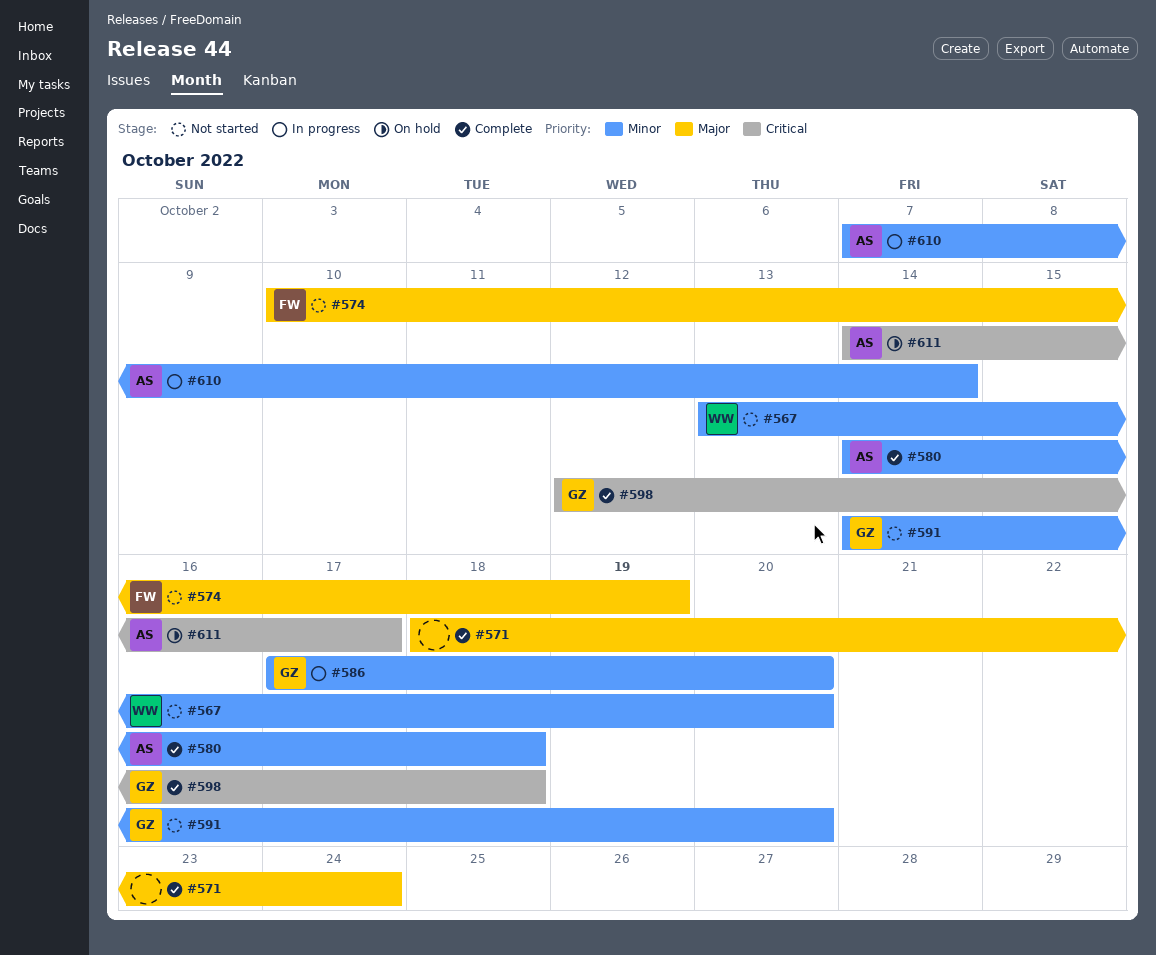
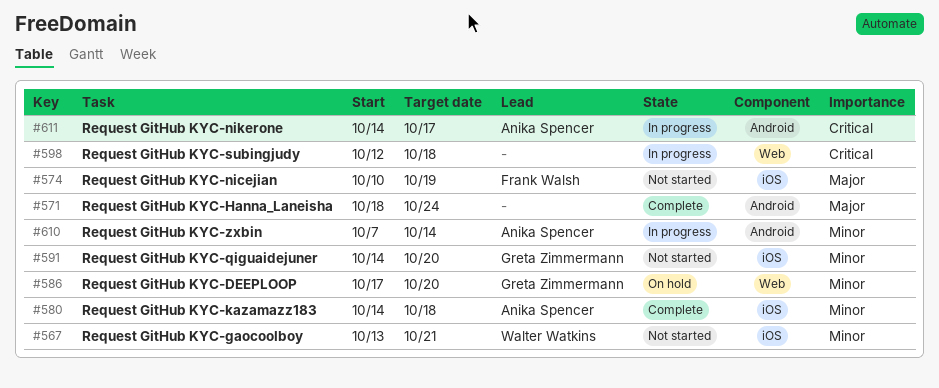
#567, due: Oct 20 -> Oct 21
#586, status: In progress -> On hold
#598, status: Complete -> In progress
#598, owner: Greta Zimmermann -> none
#611, status: On hold -> In progress

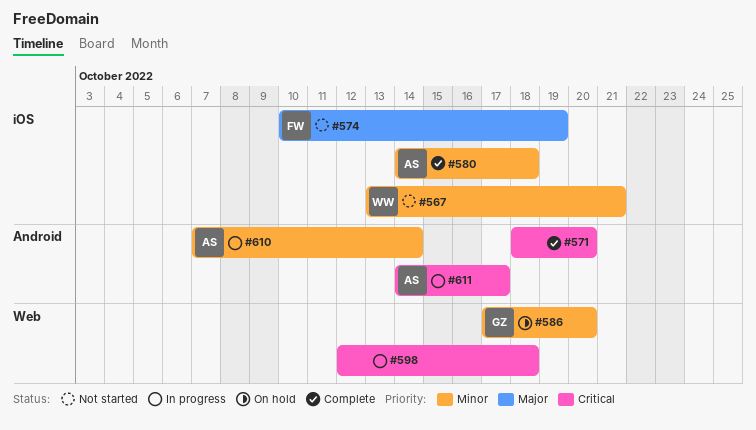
#571, priority: Major -> Critical
#571, due: Oct 24 -> Oct 20
#591: present -> none

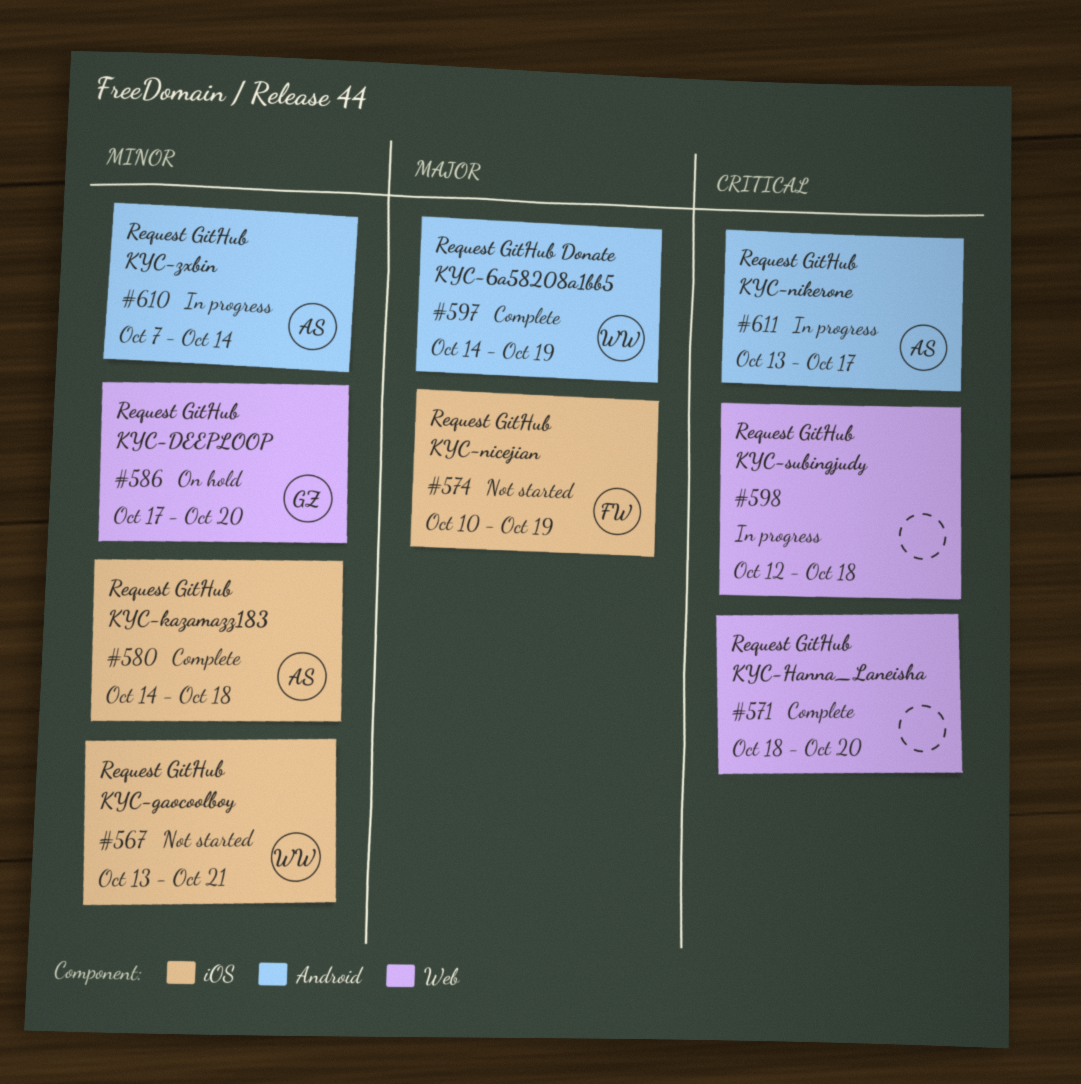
#571, label: Android -> Web
#597: none -> present
#611, start: Oct 14 -> Oct 13

